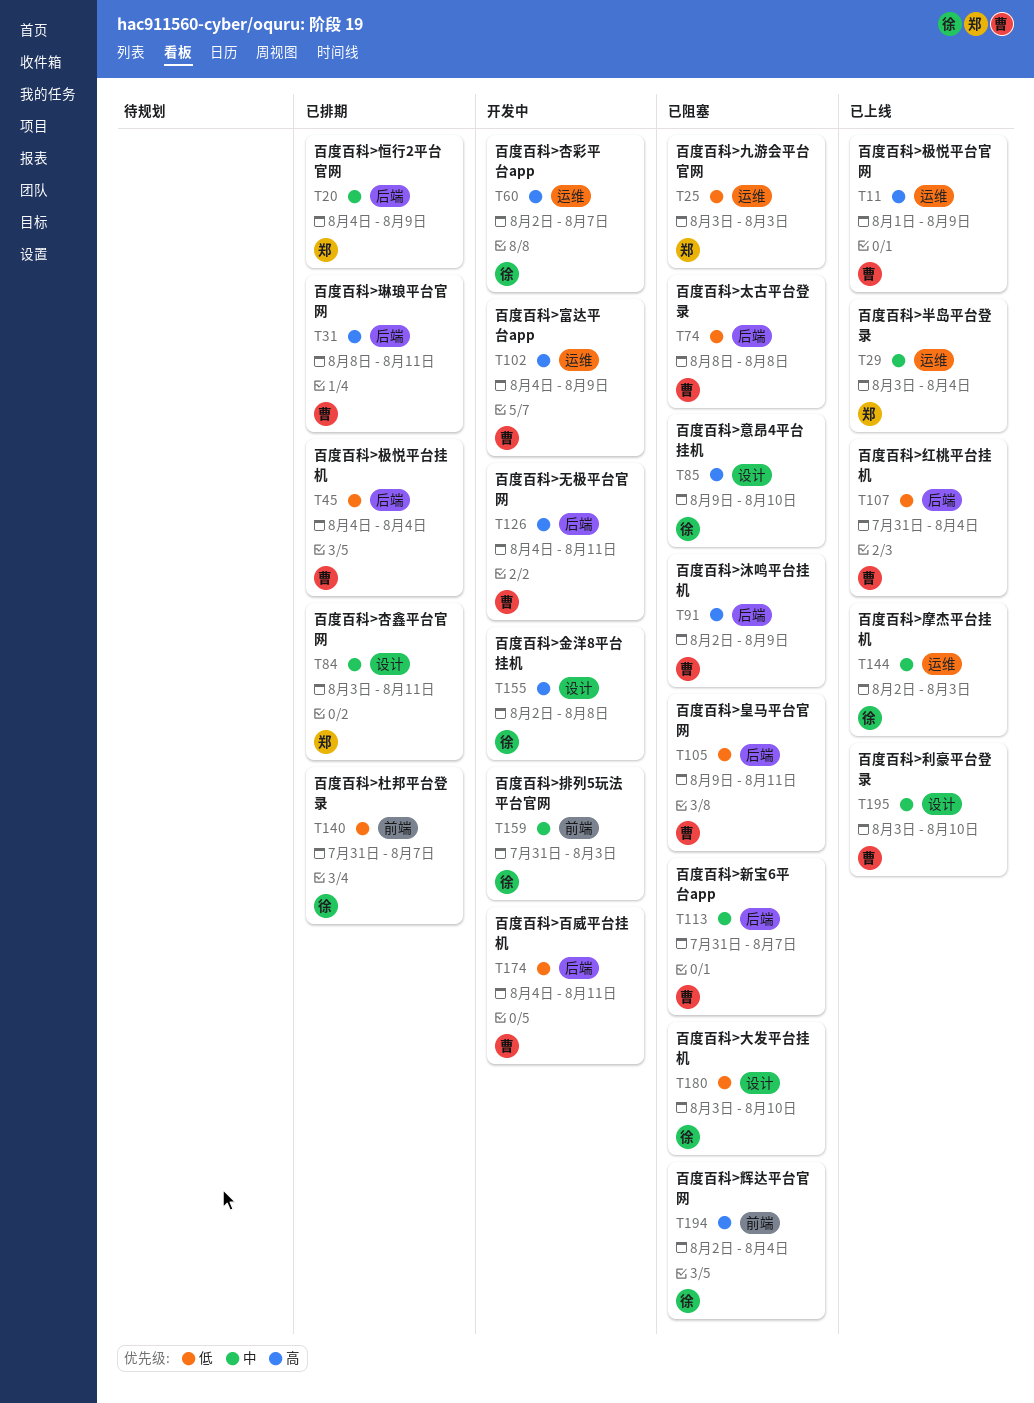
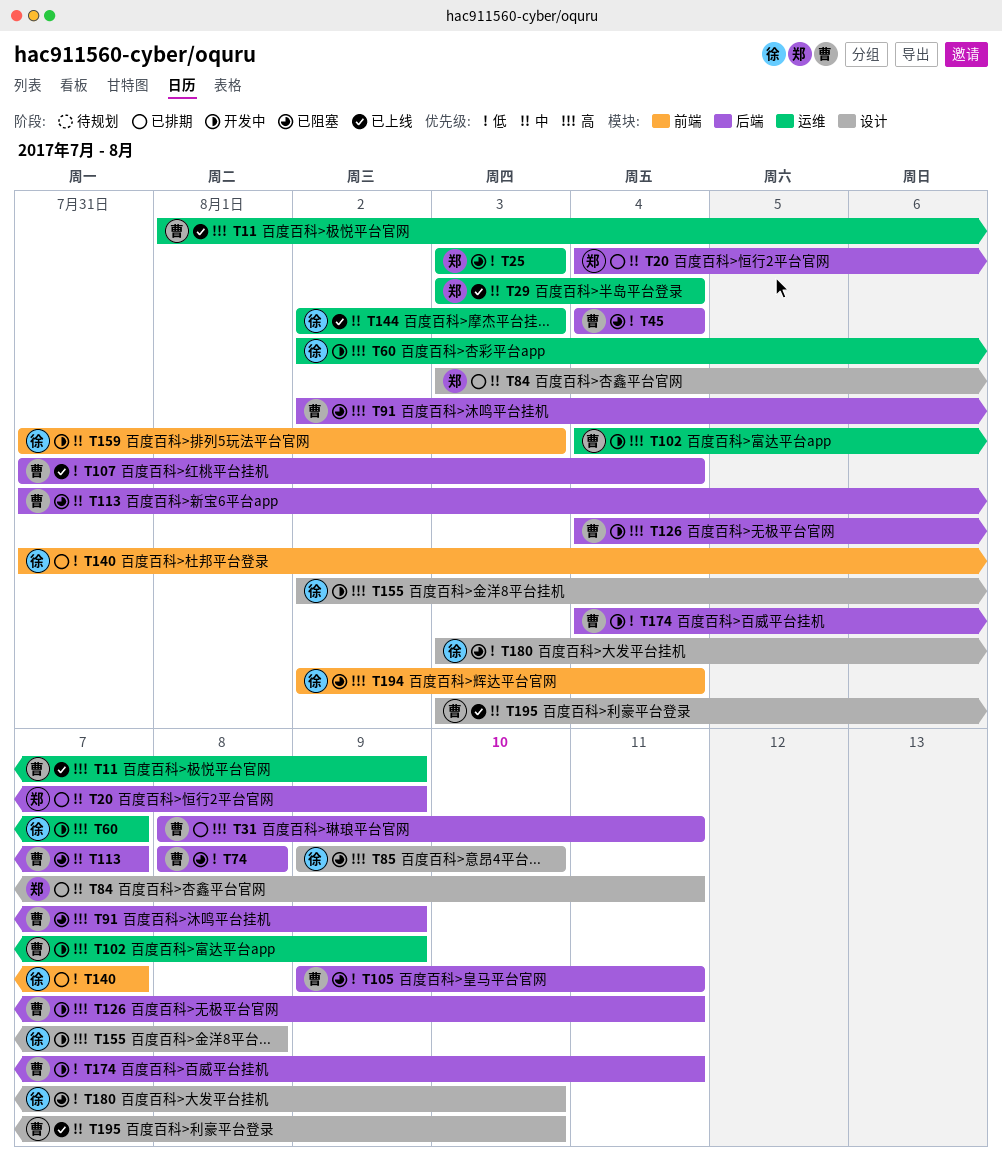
T45, status: 已排期 -> 已阻塞

